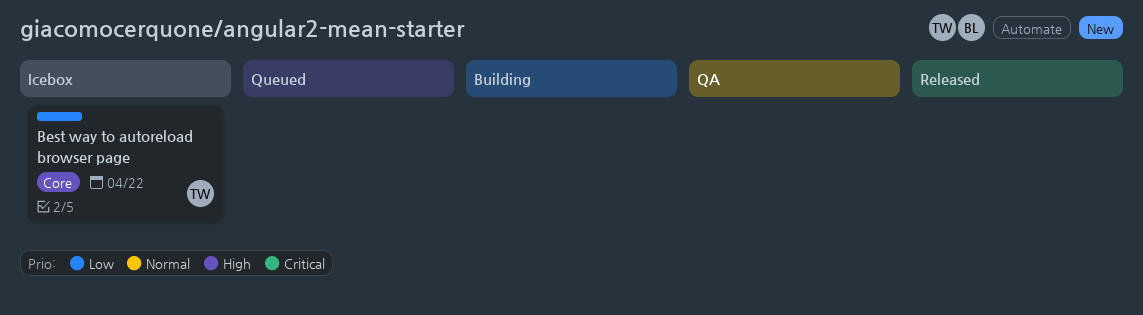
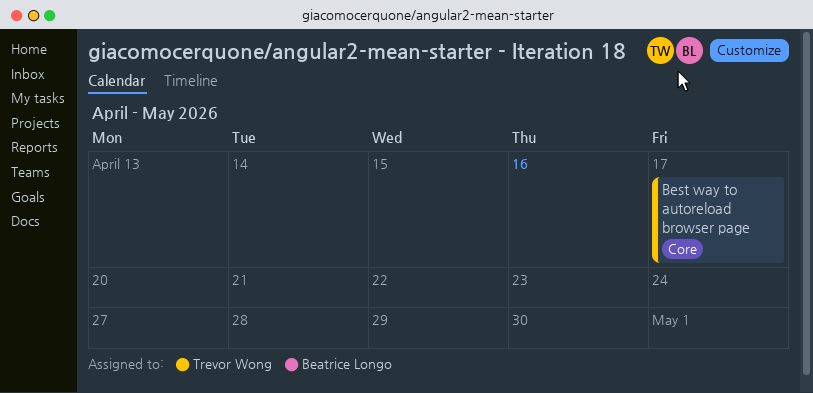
Best way to autoreload browser page, due: Apr 22 -> Apr 17

